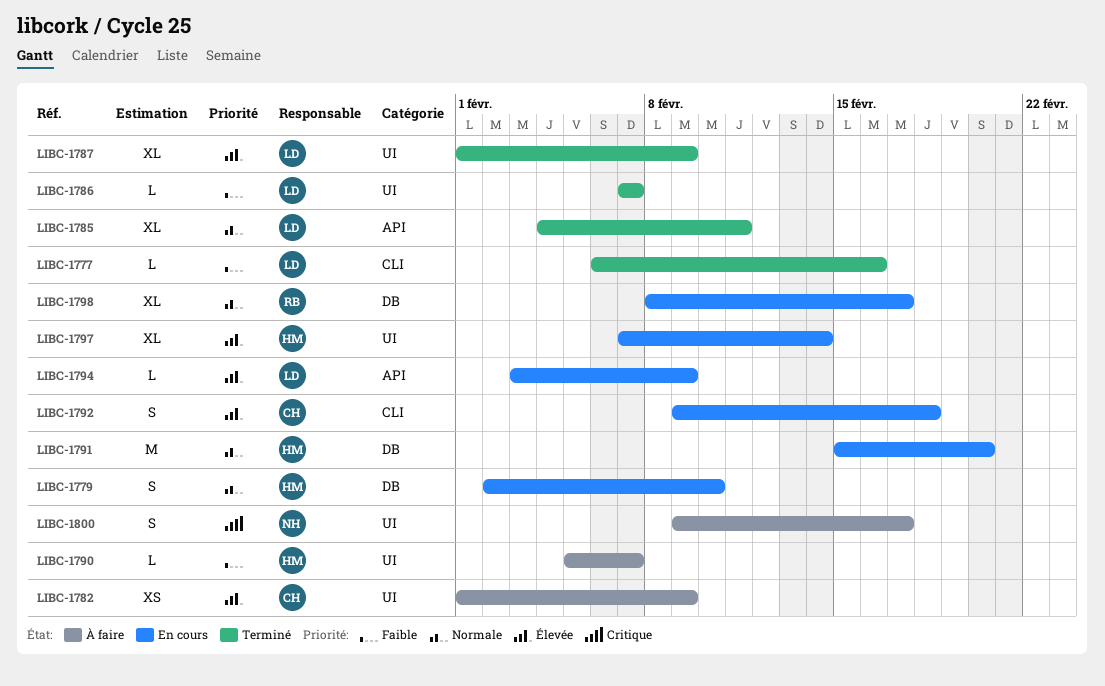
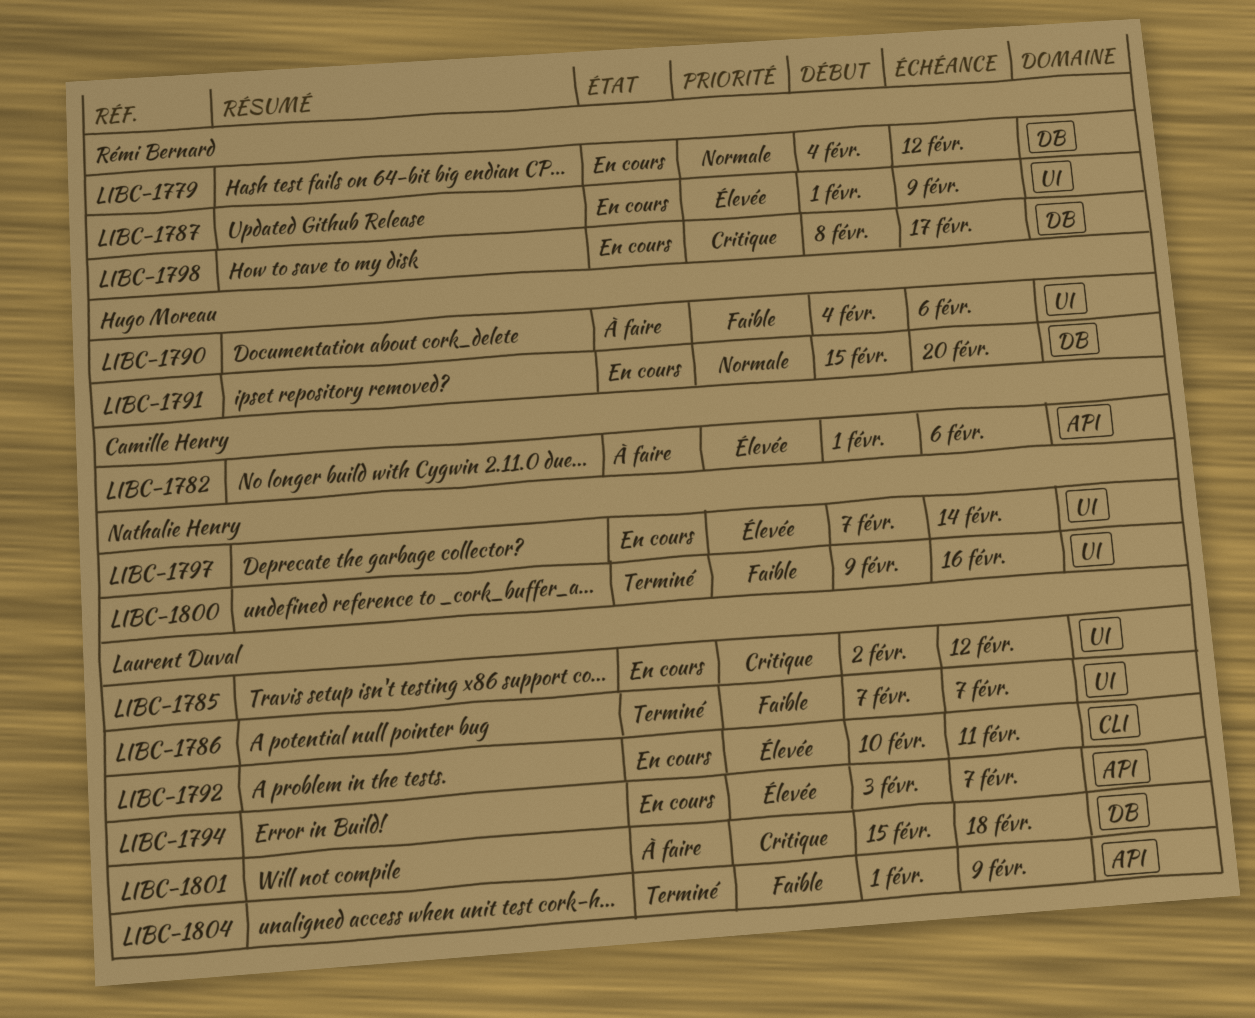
LIBC-1777: present -> none
LIBC-1779, owner: Hugo Moreau -> Rémi Bernard
LIBC-1779, start: Feb 2 -> Feb 4
LIBC-1779, due: Feb 10 -> Feb 12
LIBC-1782, label: UI -> API
LIBC-1782, due: Feb 9 -> Feb 6
LIBC-1785, status: Terminé -> En cours
LIBC-1785, priority: Normale -> Critique
LIBC-1785, label: API -> UI
LIBC-1785, start: Feb 4 -> Feb 2
LIBC-1785, due: Feb 11 -> Feb 12
LIBC-1787, status: Terminé -> En cours
LIBC-1787, owner: Laurent Duval -> Rémi Bernard
LIBC-1790, start: Feb 5 -> Feb 4
LIBC-1790, due: Feb 7 -> Feb 6
LIBC-1792, owner: Camille Henry -> Laurent Duval
LIBC-1792, start: Feb 9 -> Feb 10
LIBC-1792, due: Feb 18 -> Feb 11
LIBC-1794, due: Feb 9 -> Feb 7
LIBC-1797, owner: Hugo Moreau -> Nathalie Henry
LIBC-1798, priority: Normale -> Critique
LIBC-1800, status: À faire -> Terminé
LIBC-1800, priority: Critique -> Faible
LIBC-1800, due: Feb 17 -> Feb 16
LIBC-1801: none -> present
LIBC-1804: none -> present

